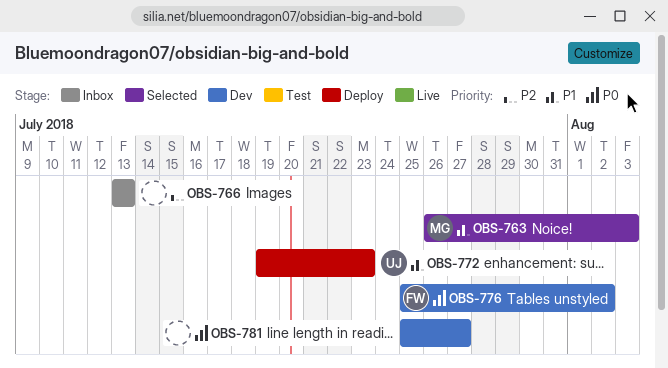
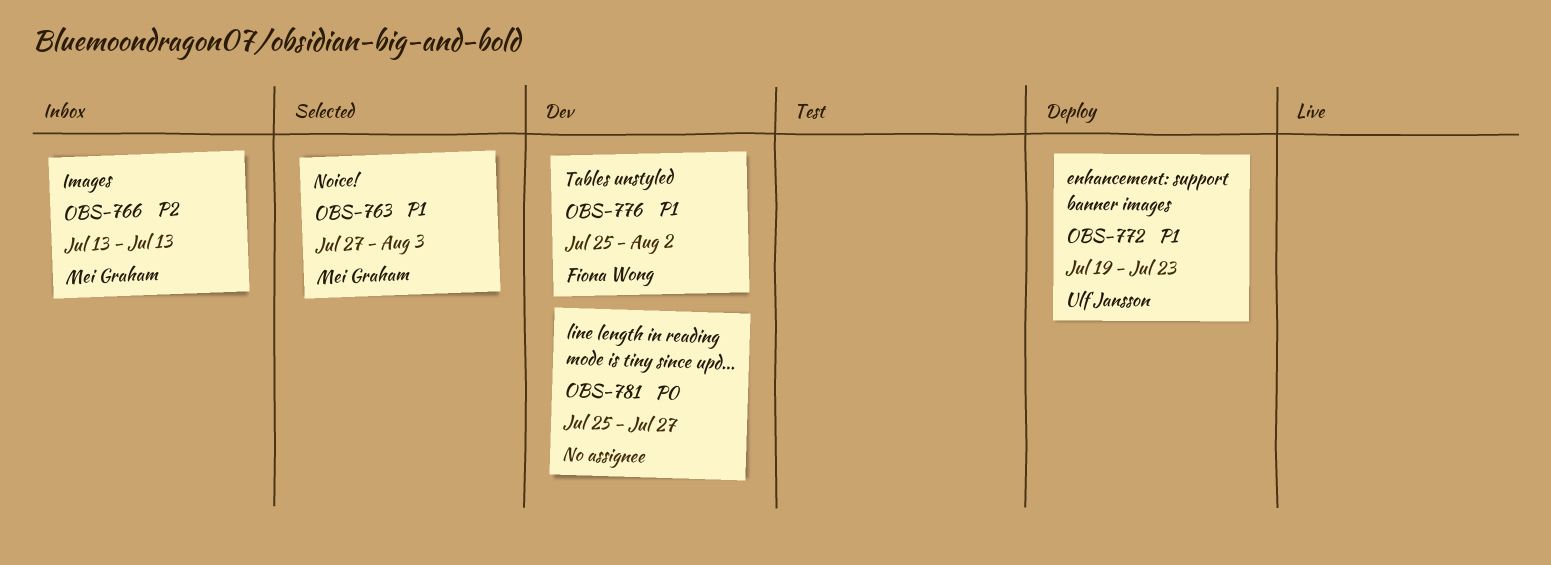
OBS-763, start: Jul 26 -> Jul 27
OBS-766, owner: none -> Mei Graham
OBS-776, priority: P0 -> P1

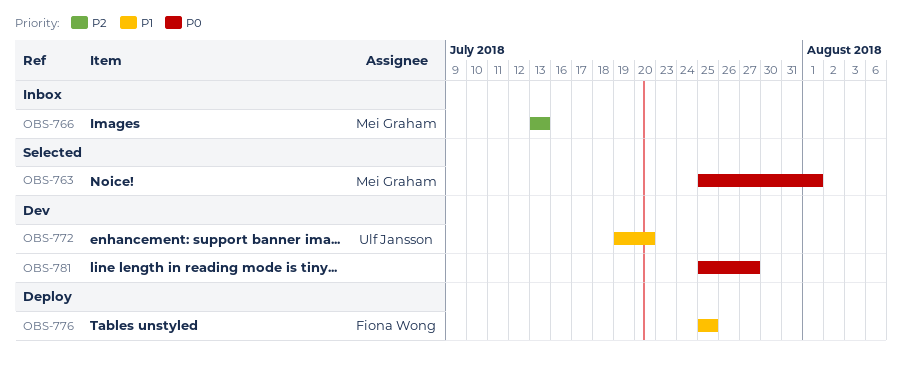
OBS-763, priority: P1 -> P0
OBS-763, start: Jul 27 -> Jul 25
OBS-763, due: Aug 3 -> Aug 1
OBS-772, status: Deploy -> Dev
OBS-772, due: Jul 23 -> Jul 20
OBS-776, status: Dev -> Deploy
OBS-776, due: Aug 2 -> Jul 25

